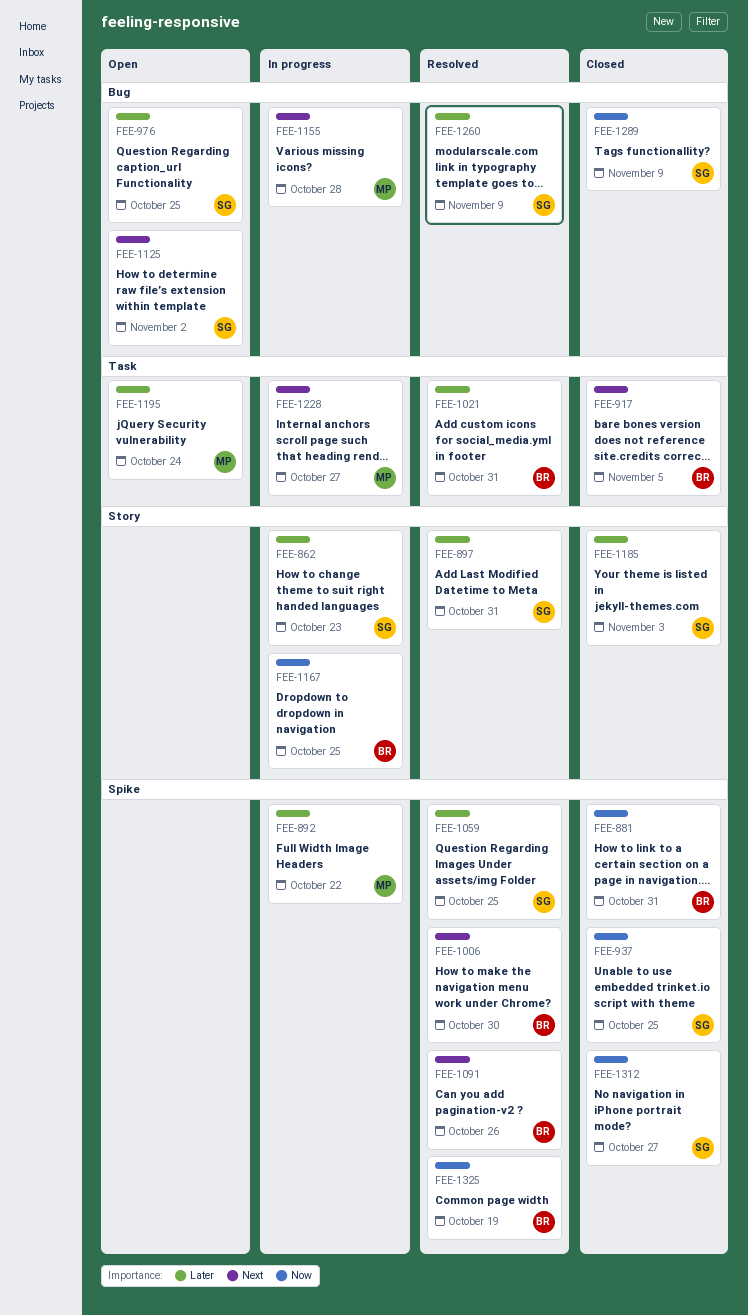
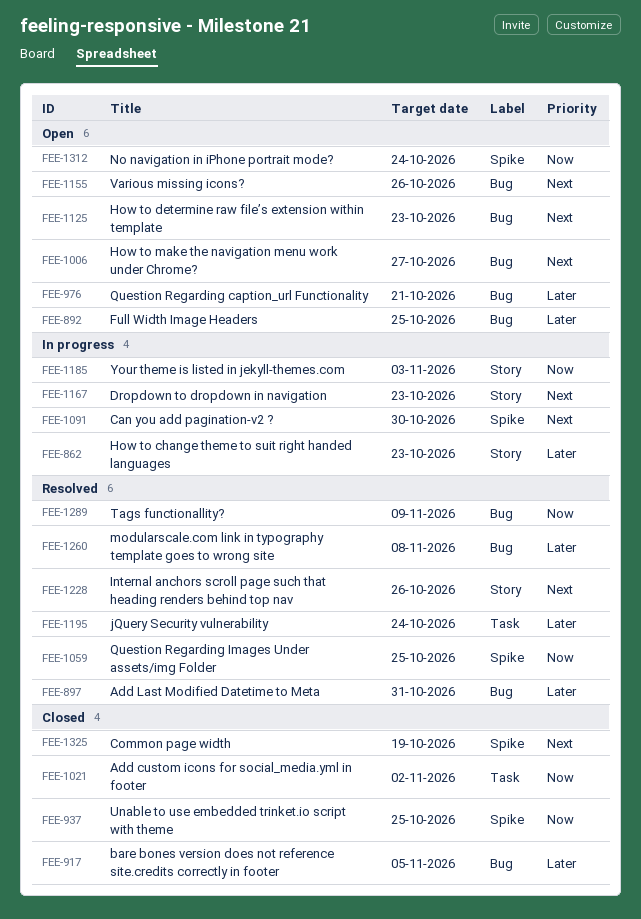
FEE-881: present -> none
FEE-892, status: In progress -> Open
FEE-892, label: Spike -> Bug
FEE-892, due: Oct 22 -> Oct 25
FEE-897, label: Story -> Bug
FEE-917, priority: Next -> Later
FEE-917, label: Task -> Bug
FEE-976, due: Oct 25 -> Oct 21
FEE-1006, status: Resolved -> Open
FEE-1006, label: Spike -> Bug
FEE-1006, due: Oct 30 -> Oct 27
FEE-1021, status: Resolved -> Closed
FEE-1021, priority: Later -> Now
FEE-1021, due: Oct 31 -> Nov 2
FEE-1059, priority: Later -> Now
FEE-1091, status: Resolved -> In progress
FEE-1091, due: Oct 26 -> Oct 30
FEE-1125, due: Nov 2 -> Oct 23
FEE-1155, status: In progress -> Open
FEE-1155, due: Oct 28 -> Oct 26
FEE-1167, priority: Now -> Next
FEE-1167, due: Oct 25 -> Oct 23
FEE-1185, status: Closed -> In progress
FEE-1185, priority: Later -> Now
FEE-1195, status: Open -> Resolved
FEE-1228, status: In progress -> Resolved
FEE-1228, label: Task -> Story
FEE-1228, due: Oct 27 -> Oct 26
FEE-1260, due: Nov 9 -> Nov 8
FEE-1289, status: Closed -> Resolved
FEE-1312, status: Closed -> Open
FEE-1312, due: Oct 27 -> Oct 24
FEE-1325, status: Resolved -> Closed
FEE-1325, priority: Now -> Next

